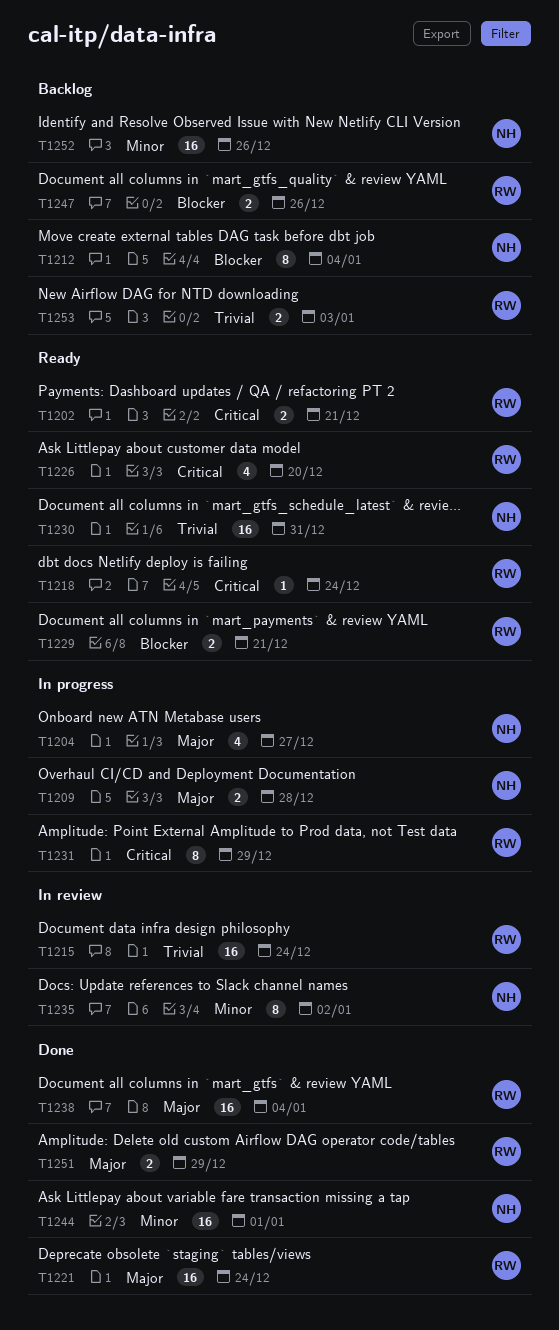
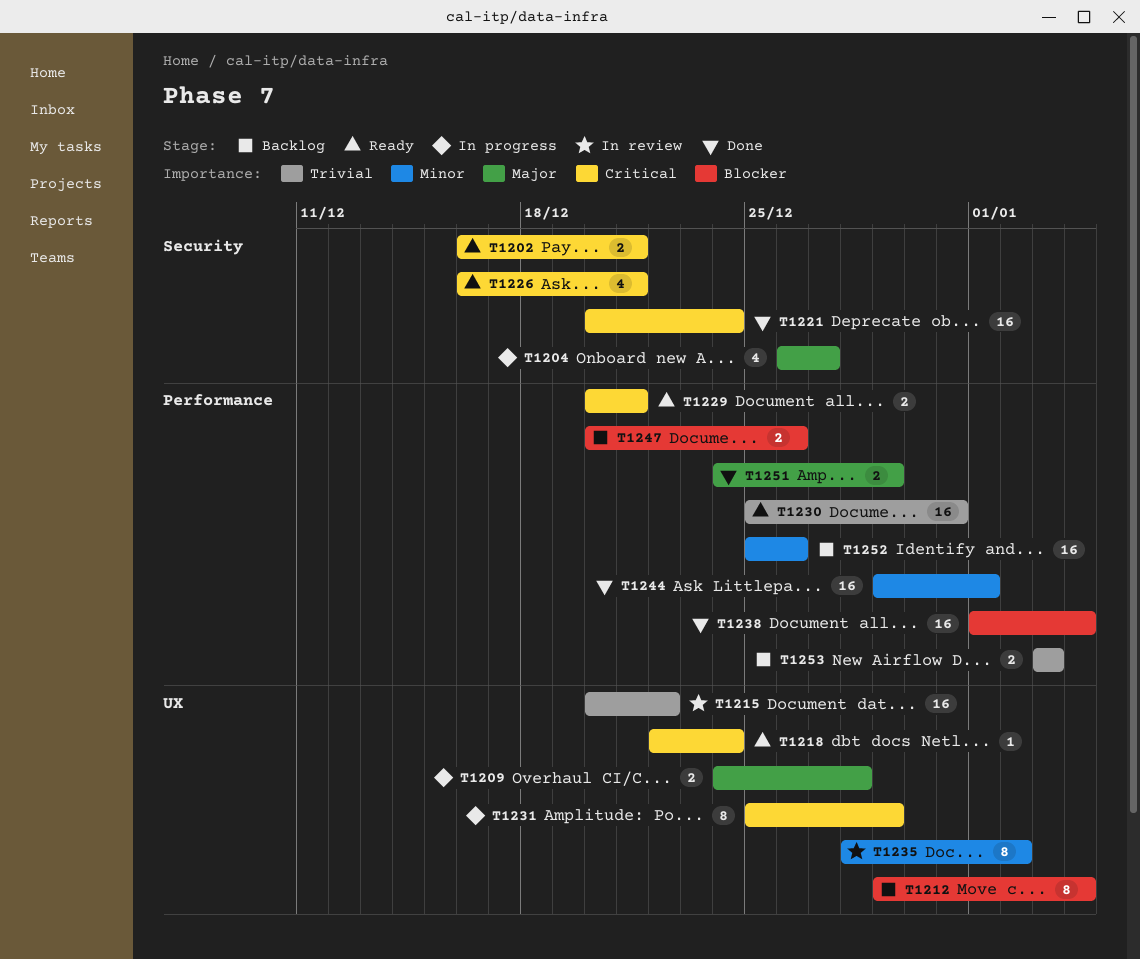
T1215, due: Dec 24 -> Dec 22
T1221, priority: Major -> Critical
T1226, due: Dec 20 -> Dec 21
T1229, priority: Blocker -> Critical
T1238, priority: Major -> Blocker

